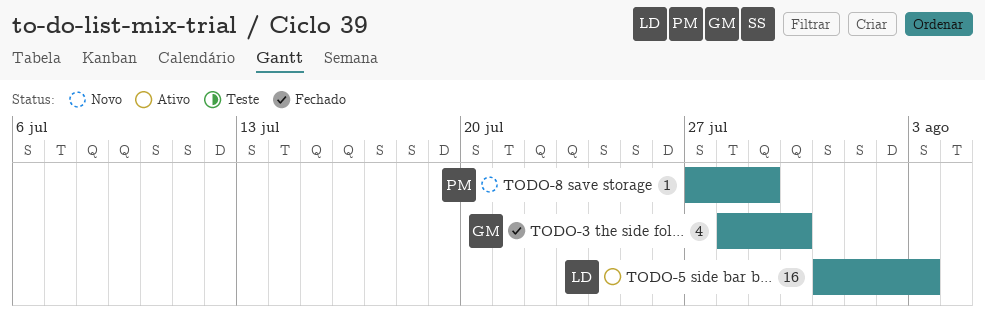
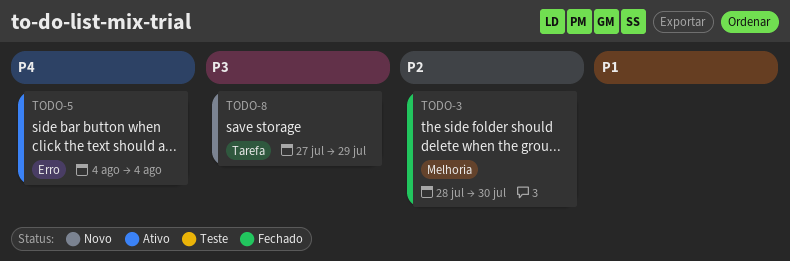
TODO-5, start: Jul 31 -> Aug 4
TODO-5, due: Aug 3 -> Aug 4

